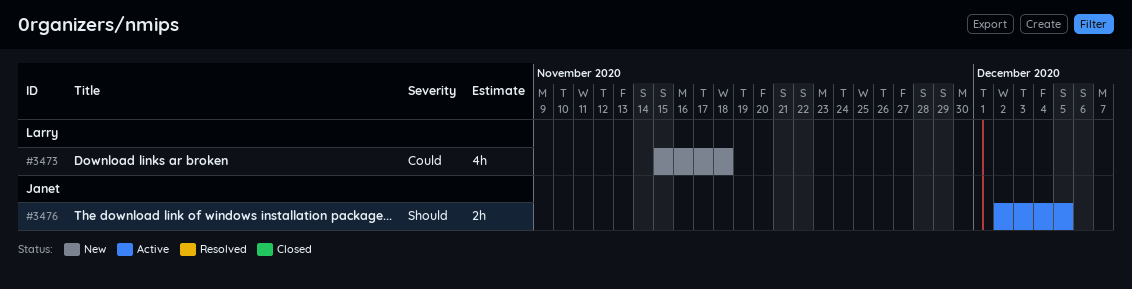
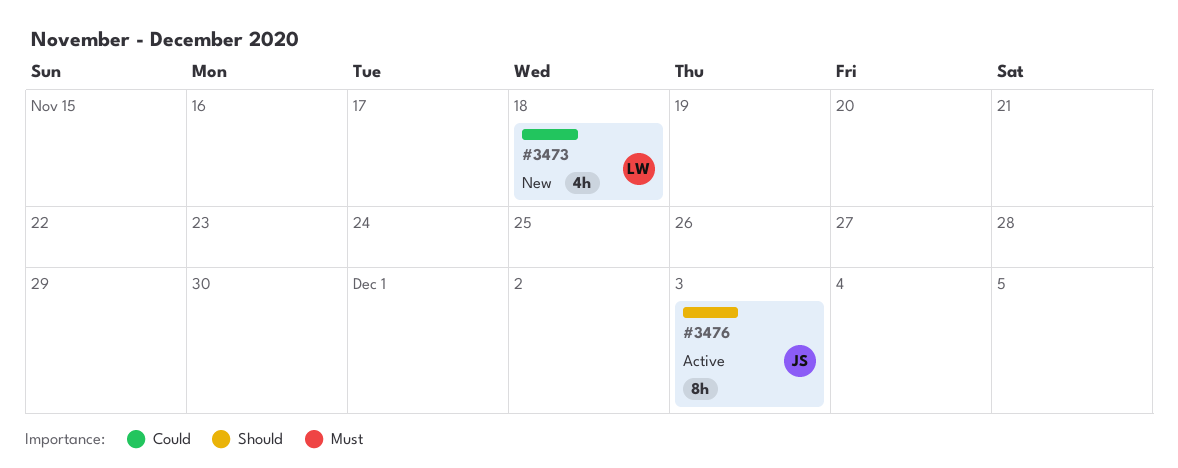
#3476, estimate: 2h -> 8h
#3476, due: Dec 5 -> Dec 3

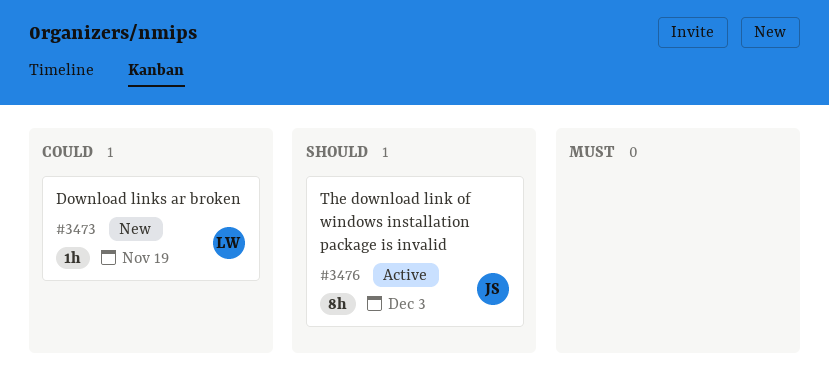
#3473, estimate: 4h -> 1h
#3473, due: Nov 18 -> Nov 19

